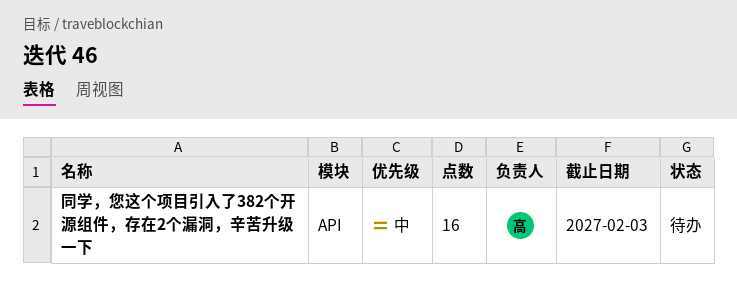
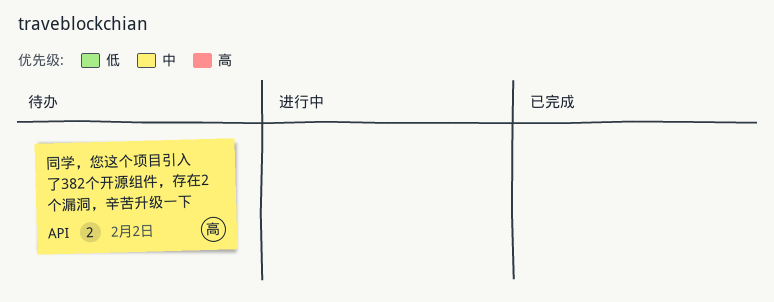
同学，您这个项目引入了382个开源组件，存在2个漏洞，辛苦升级一下, estimate: 16 -> 2
同学，您这个项目引入了382个开源组件，存在2个漏洞，辛苦升级一下, due: Feb 3 -> Feb 2

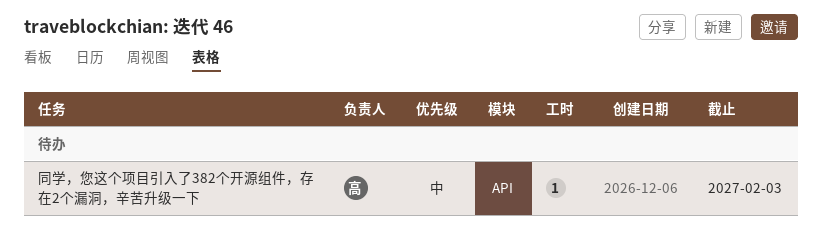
同学，您这个项目引入了382个开源组件，存在2个漏洞，辛苦升级一下, estimate: 2 -> 1
同学，您这个项目引入了382个开源组件，存在2个漏洞，辛苦升级一下, due: Feb 2 -> Feb 3

